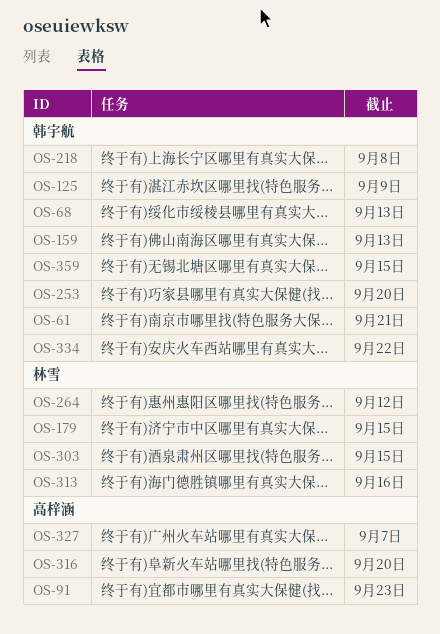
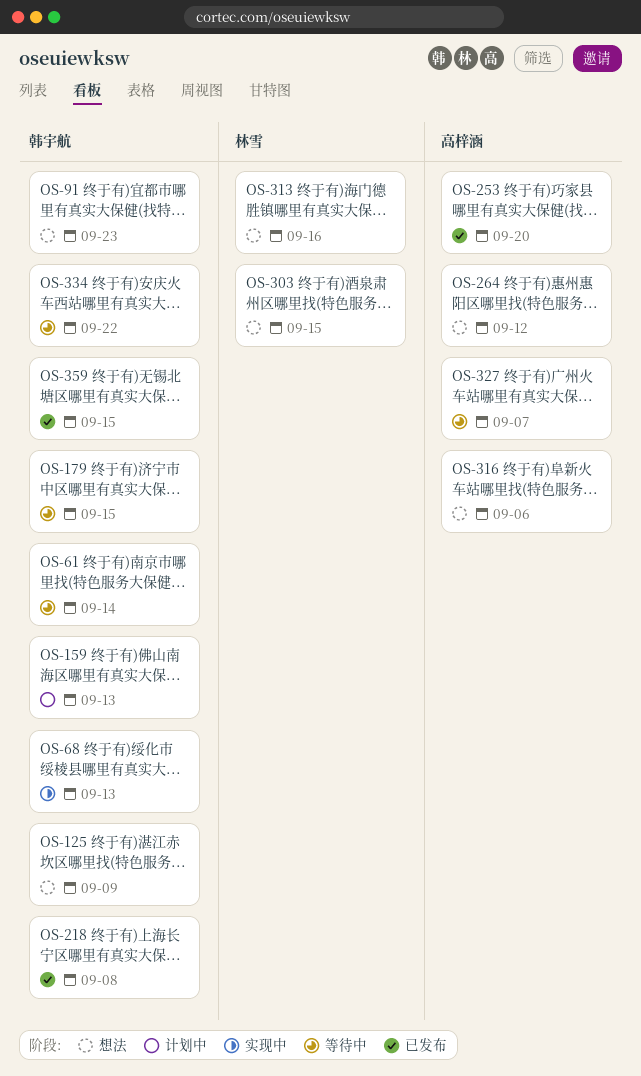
OS-61, due: Sep 21 -> Sep 14
OS-91, owner: 高梓涵 -> 韩宇航
OS-179, owner: 林雪 -> 韩宇航
OS-253, owner: 韩宇航 -> 高梓涵
OS-264, owner: 林雪 -> 高梓涵
OS-316, due: Sep 20 -> Sep 6

